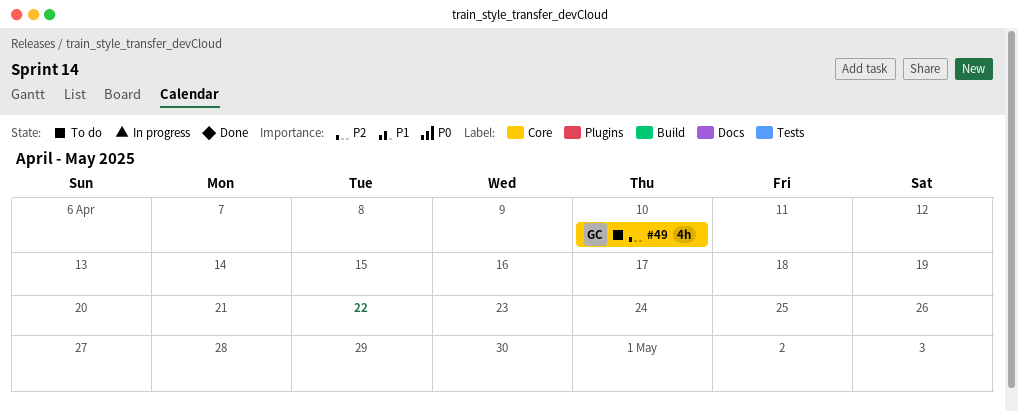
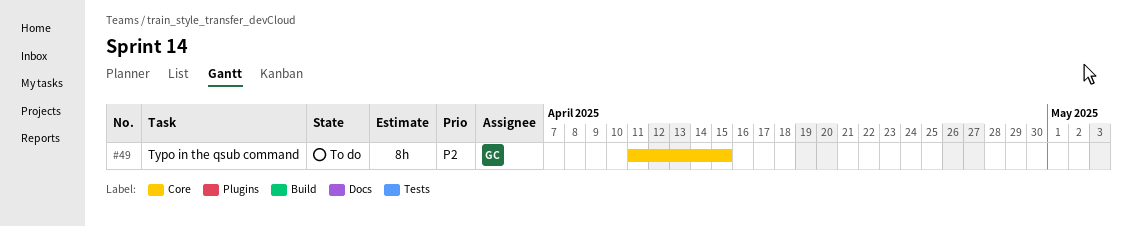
#49, estimate: 4h -> 8h
#49, start: Apr 10 -> Apr 11
#49, due: Apr 10 -> Apr 15

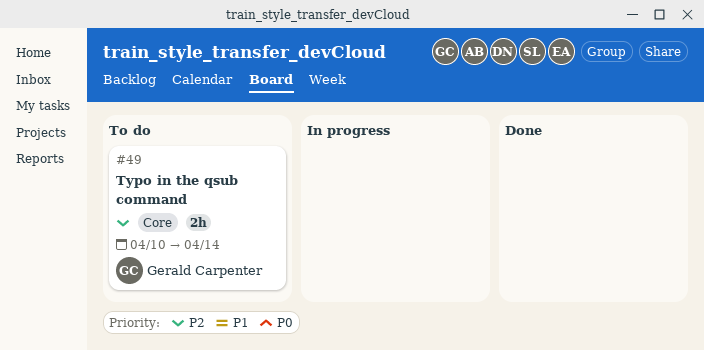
#49, estimate: 8h -> 2h
#49, start: Apr 11 -> Apr 10
#49, due: Apr 15 -> Apr 14

